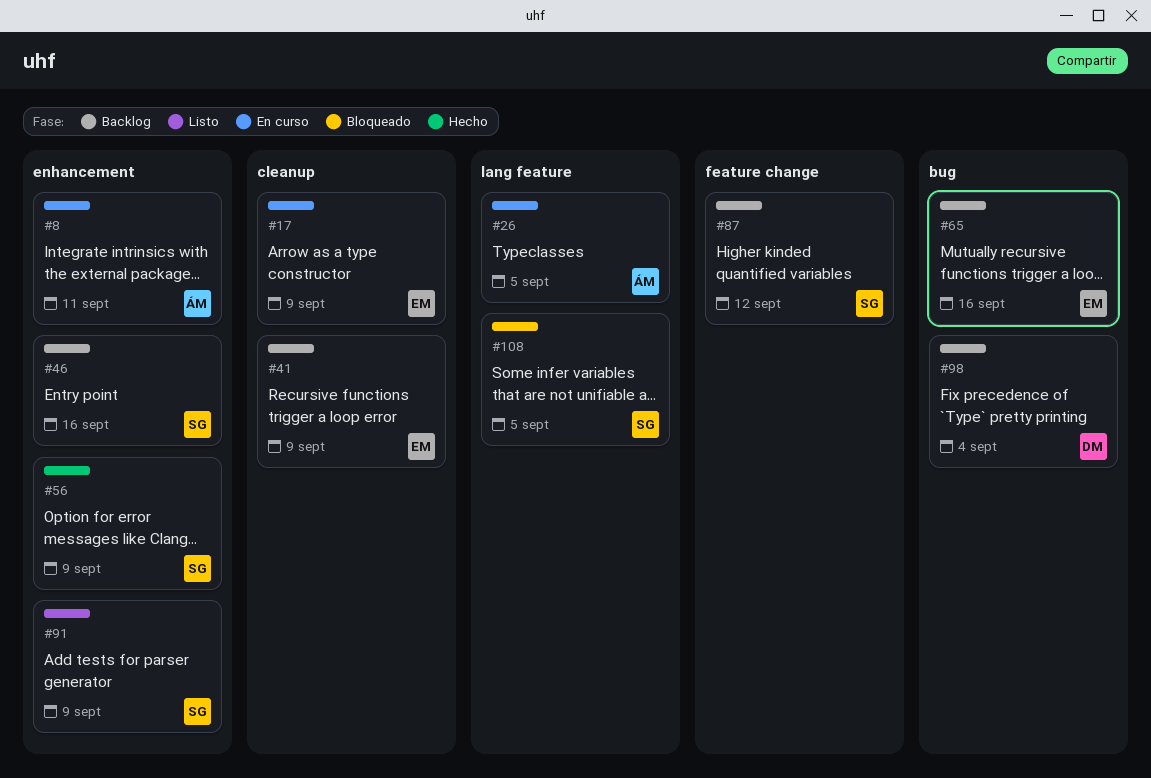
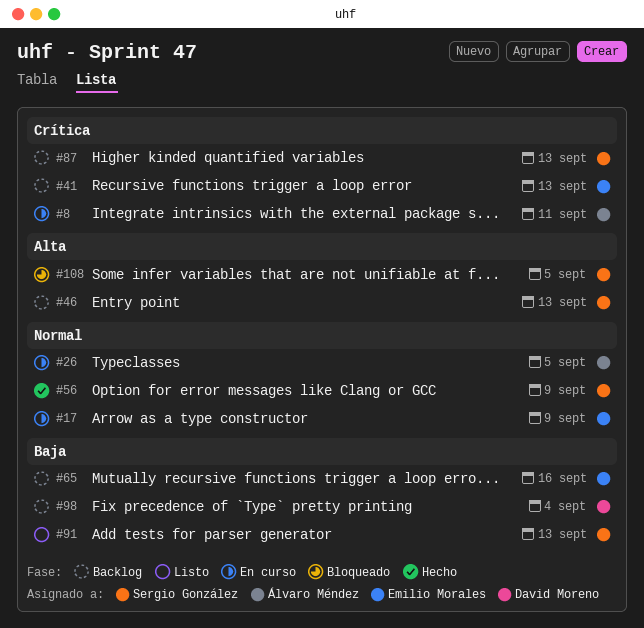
#41, due: Sep 9 -> Sep 13
#46, due: Sep 16 -> Sep 13
#87, due: Sep 12 -> Sep 13
#91, due: Sep 9 -> Sep 13

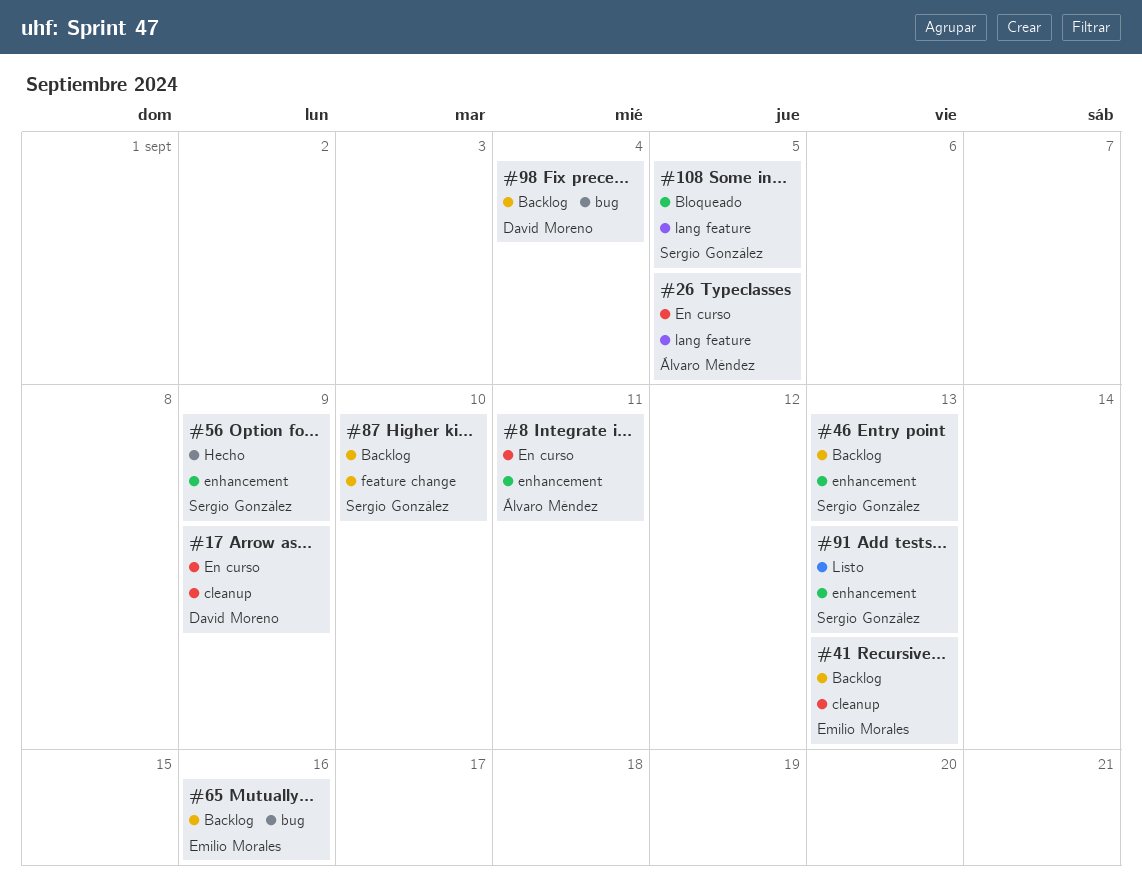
#17, owner: Emilio Morales -> David Moreno
#87, due: Sep 13 -> Sep 10

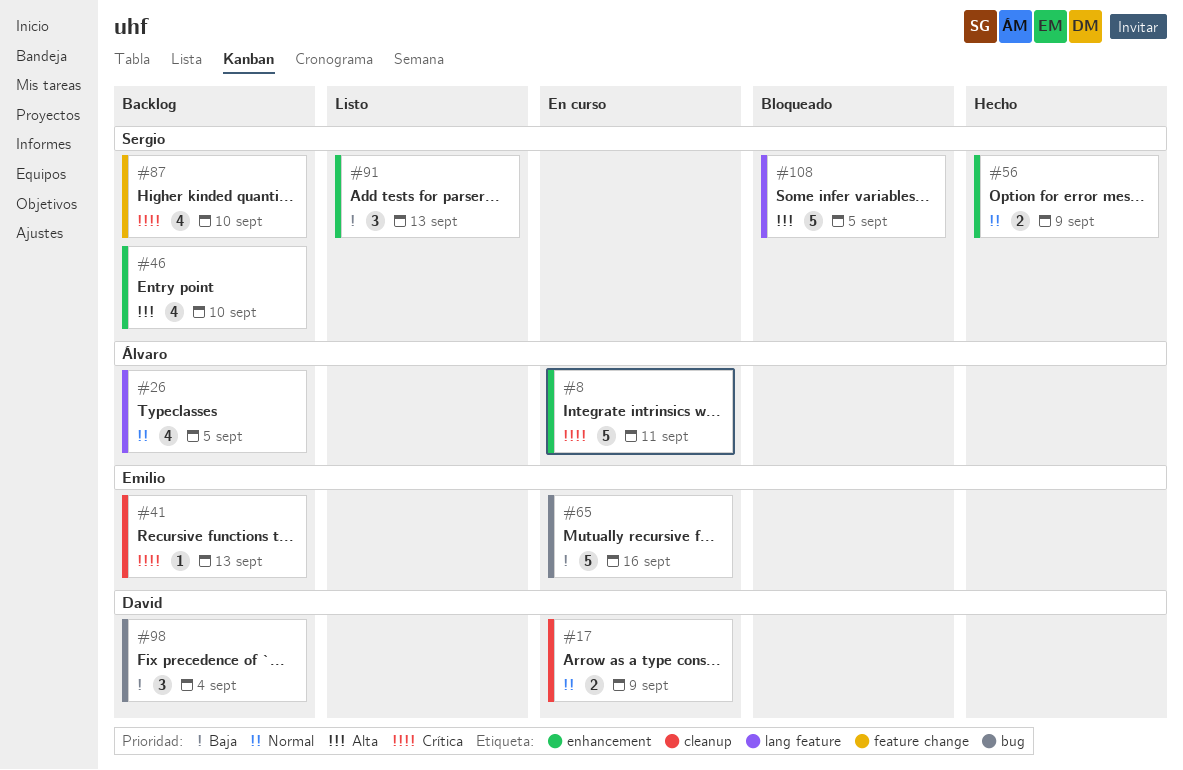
#26, status: En curso -> Backlog
#46, due: Sep 13 -> Sep 10
#65, status: Backlog -> En curso

